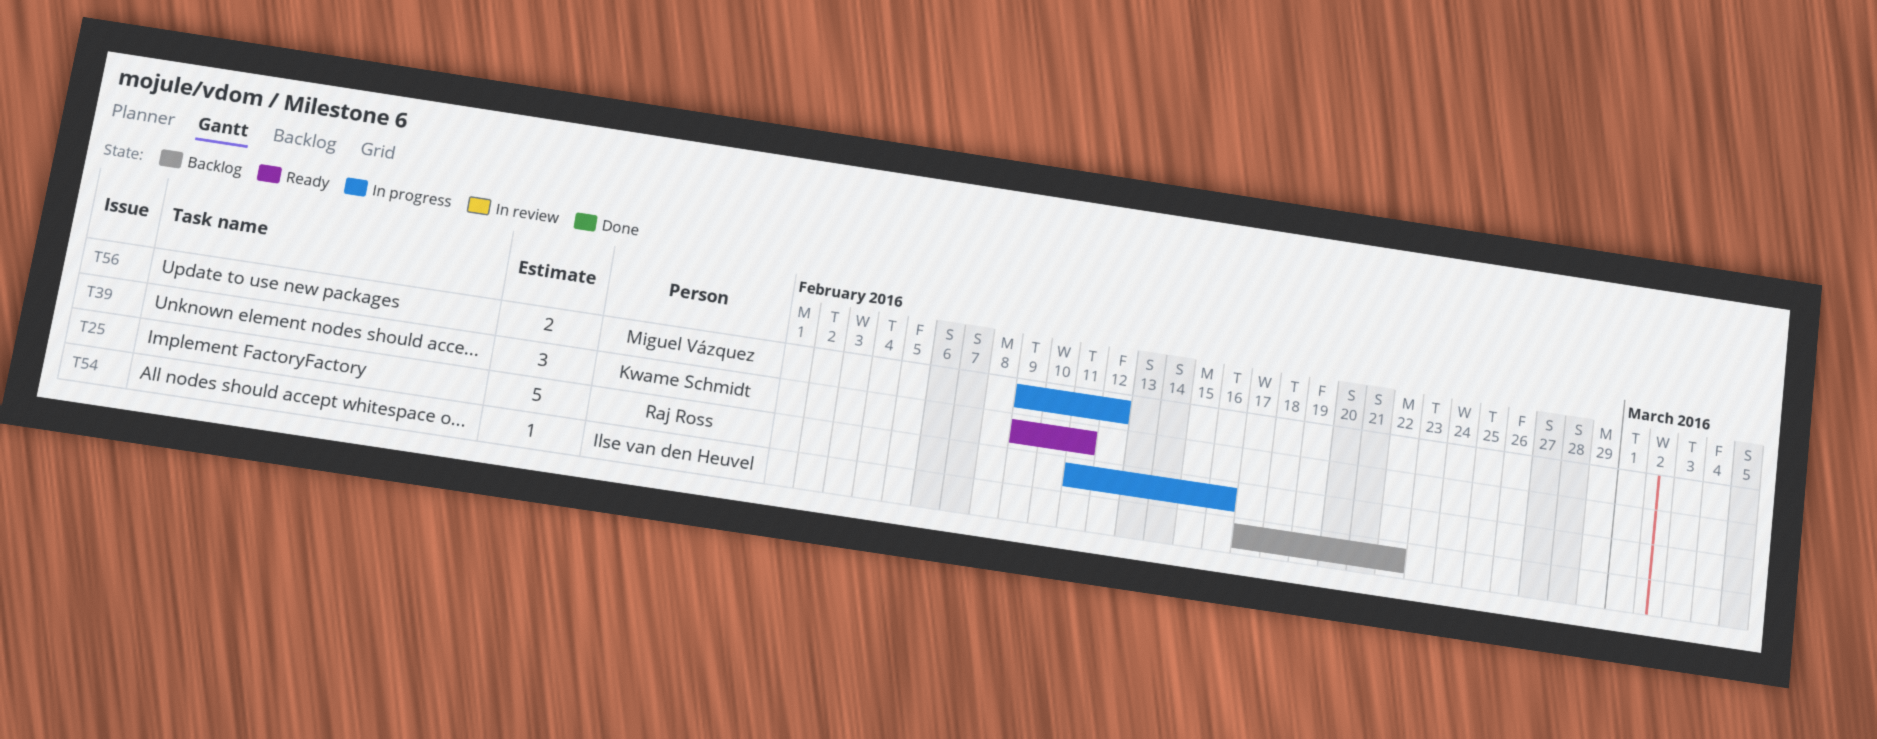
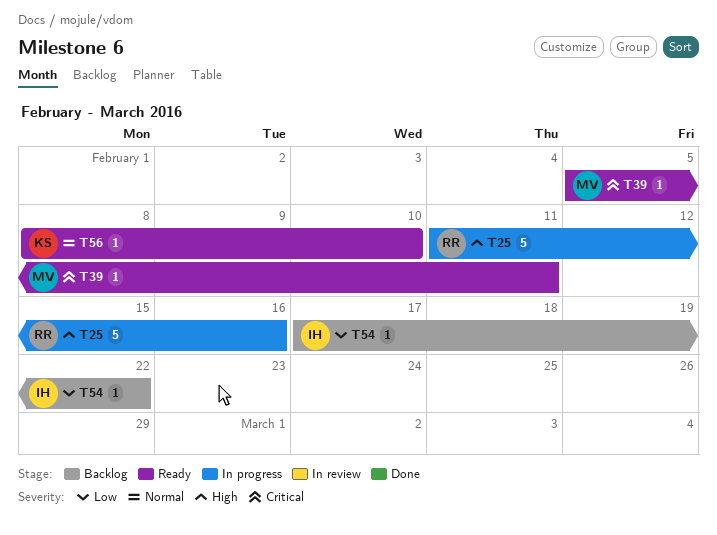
T39, owner: Kwame Schmidt -> Miguel Vázquez
T39, estimate: 3 -> 1
T39, start: Feb 9 -> Feb 5
T56, status: In progress -> Ready
T56, owner: Miguel Vázquez -> Kwame Schmidt
T56, estimate: 2 -> 1
T56, start: Feb 9 -> Feb 8
T56, due: Feb 12 -> Feb 10

